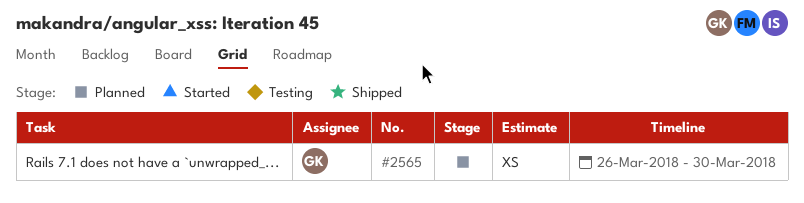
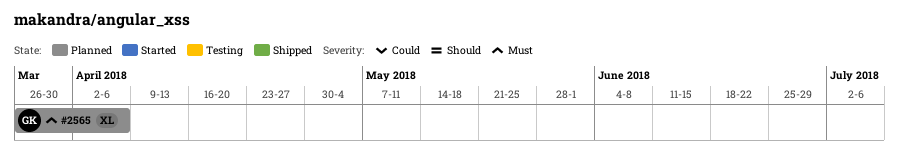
#2565, estimate: XS -> XL
#2565, due: Mar 30 -> Apr 6

